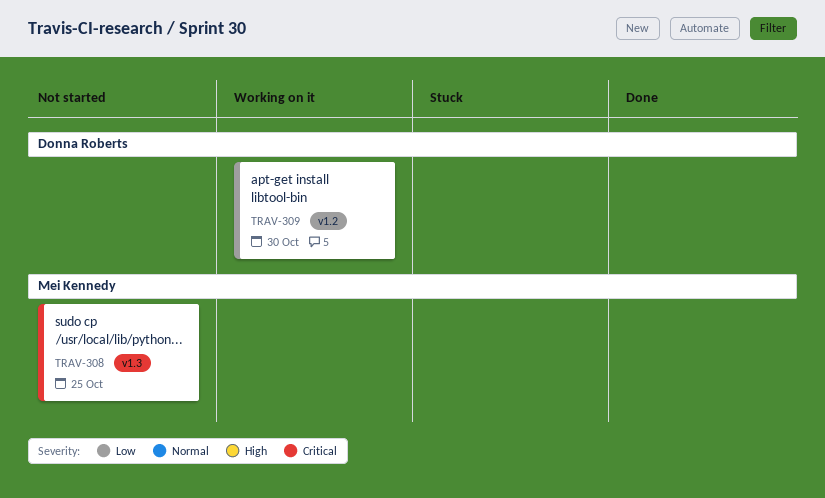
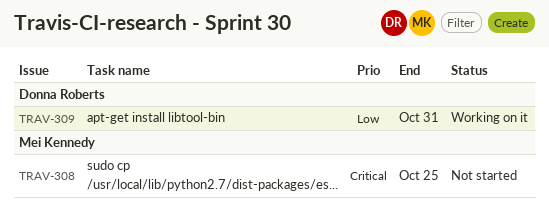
TRAV-309, due: Oct 30 -> Oct 31

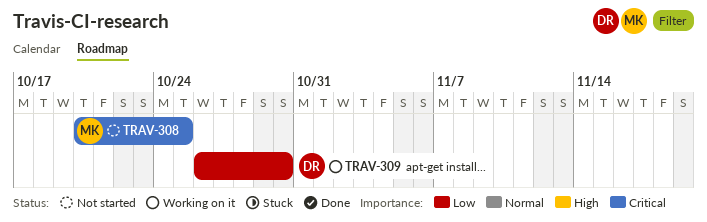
TRAV-309, due: Oct 31 -> Oct 30

